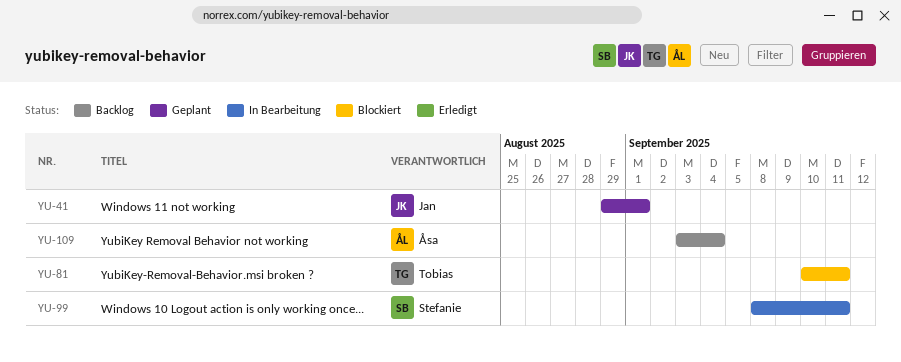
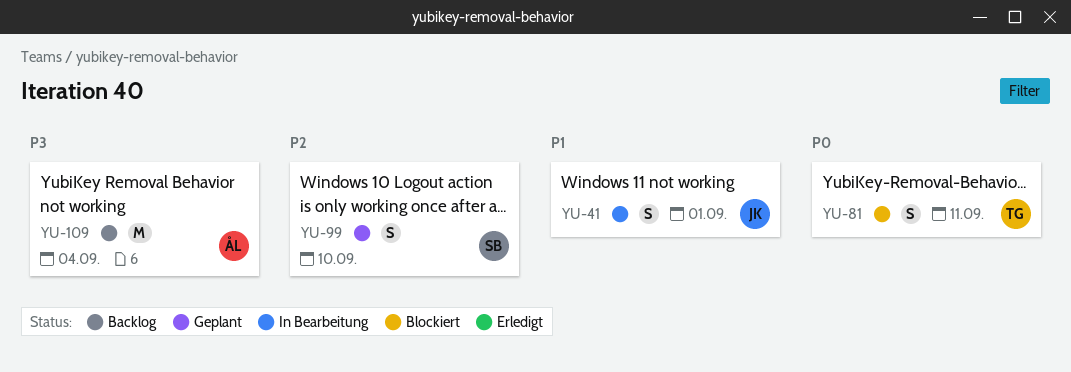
YU-41, status: Geplant -> In Bearbeitung
YU-99, status: In Bearbeitung -> Geplant
YU-99, due: Sep 11 -> Sep 10

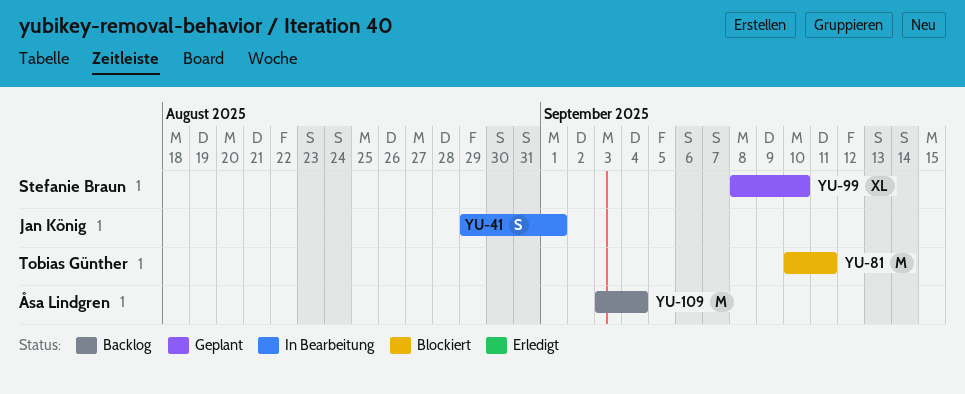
YU-81, estimate: S -> M
YU-99, estimate: S -> XL

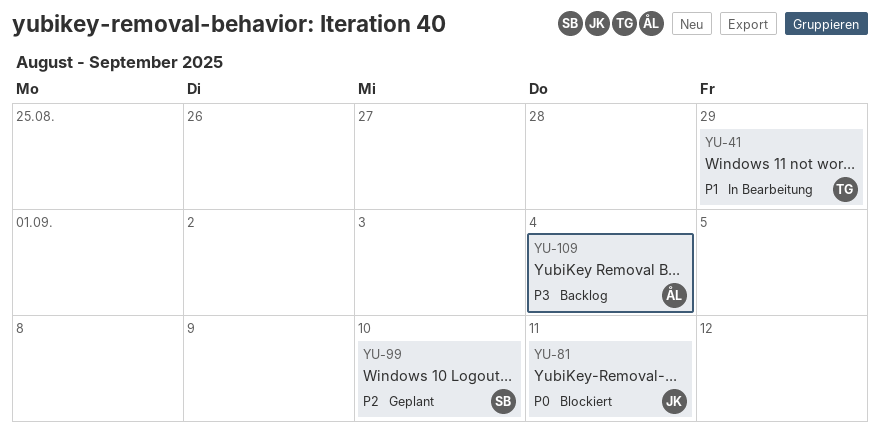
YU-41, owner: Jan König -> Tobias Günther
YU-41, due: Sep 1 -> Aug 29
YU-81, owner: Tobias Günther -> Jan König

